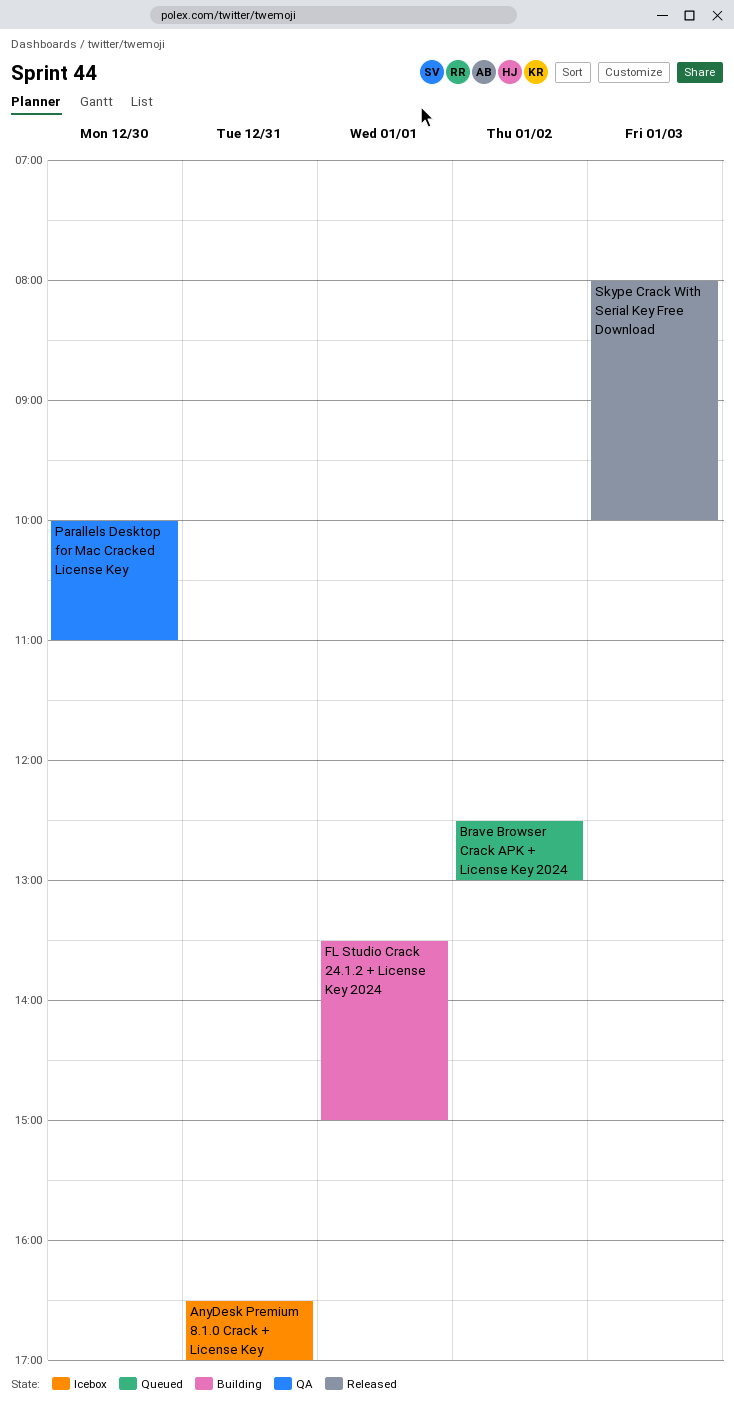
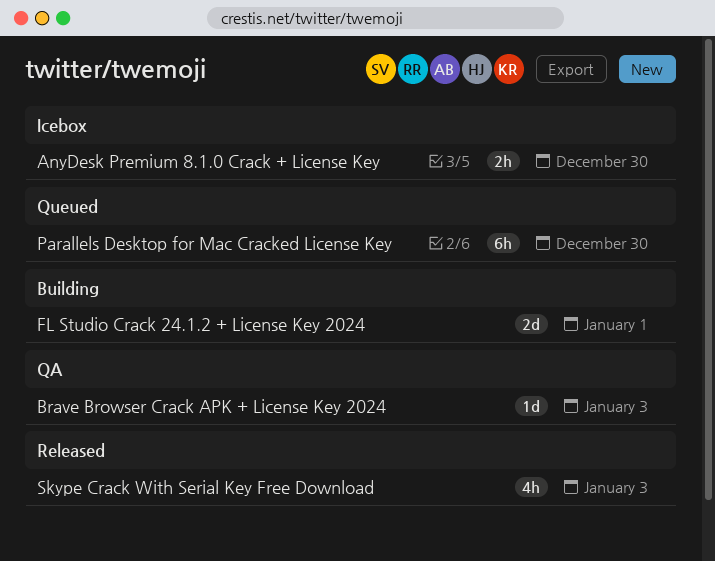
AnyDesk Premium 8.1.0 Crack + License Key, day: Dec 31 -> Dec 30
Brave Browser Crack APK + License Key 2024, status: Queued -> QA
Brave Browser Crack APK + License Key 2024, day: Jan 2 -> Jan 3
Parallels Desktop for Mac Cracked License Key, status: QA -> Queued

